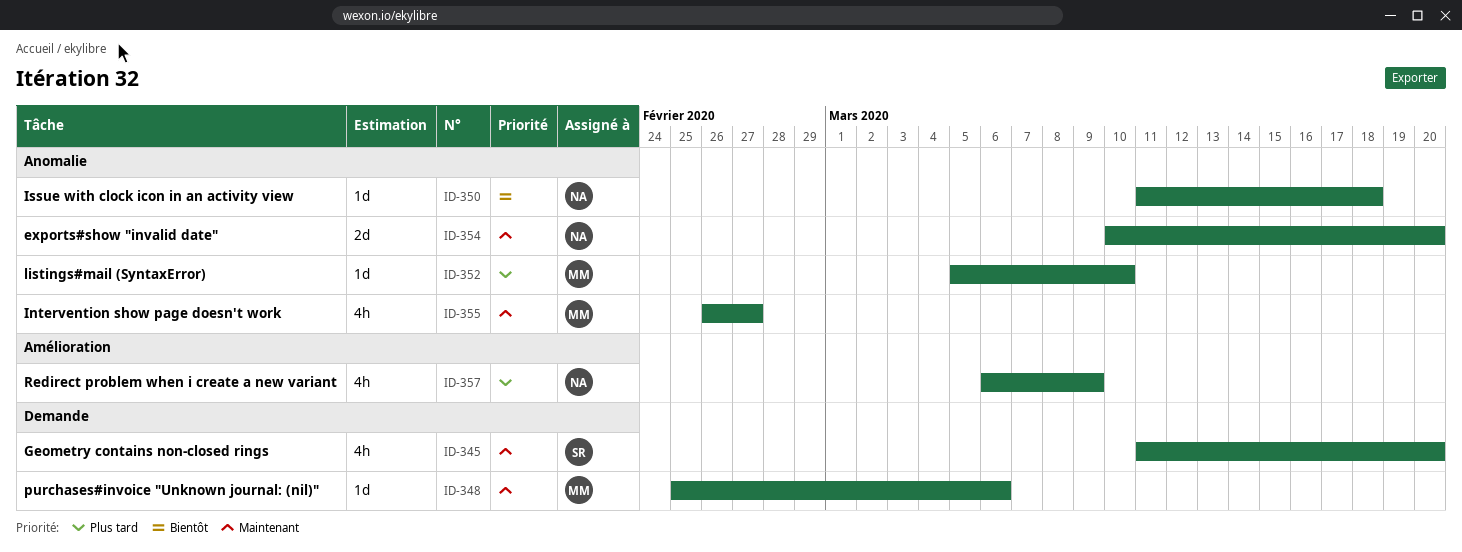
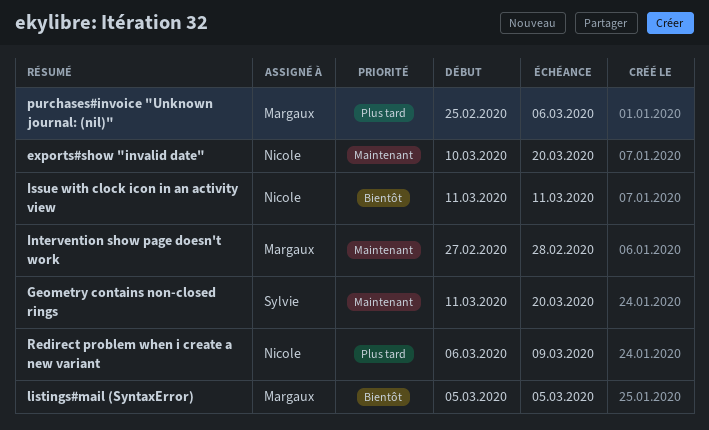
Intervention show page doesn't work, start: Feb 26 -> Feb 27
Intervention show page doesn't work, due: Feb 27 -> Feb 28
Issue with clock icon in an activity view, due: Mar 18 -> Mar 11
listings#mail (SyntaxError), priority: Plus tard -> Bientôt
listings#mail (SyntaxError), due: Mar 10 -> Mar 5
purchases#invoice "Unknown journal: (nil)", priority: Maintenant -> Plus tard

